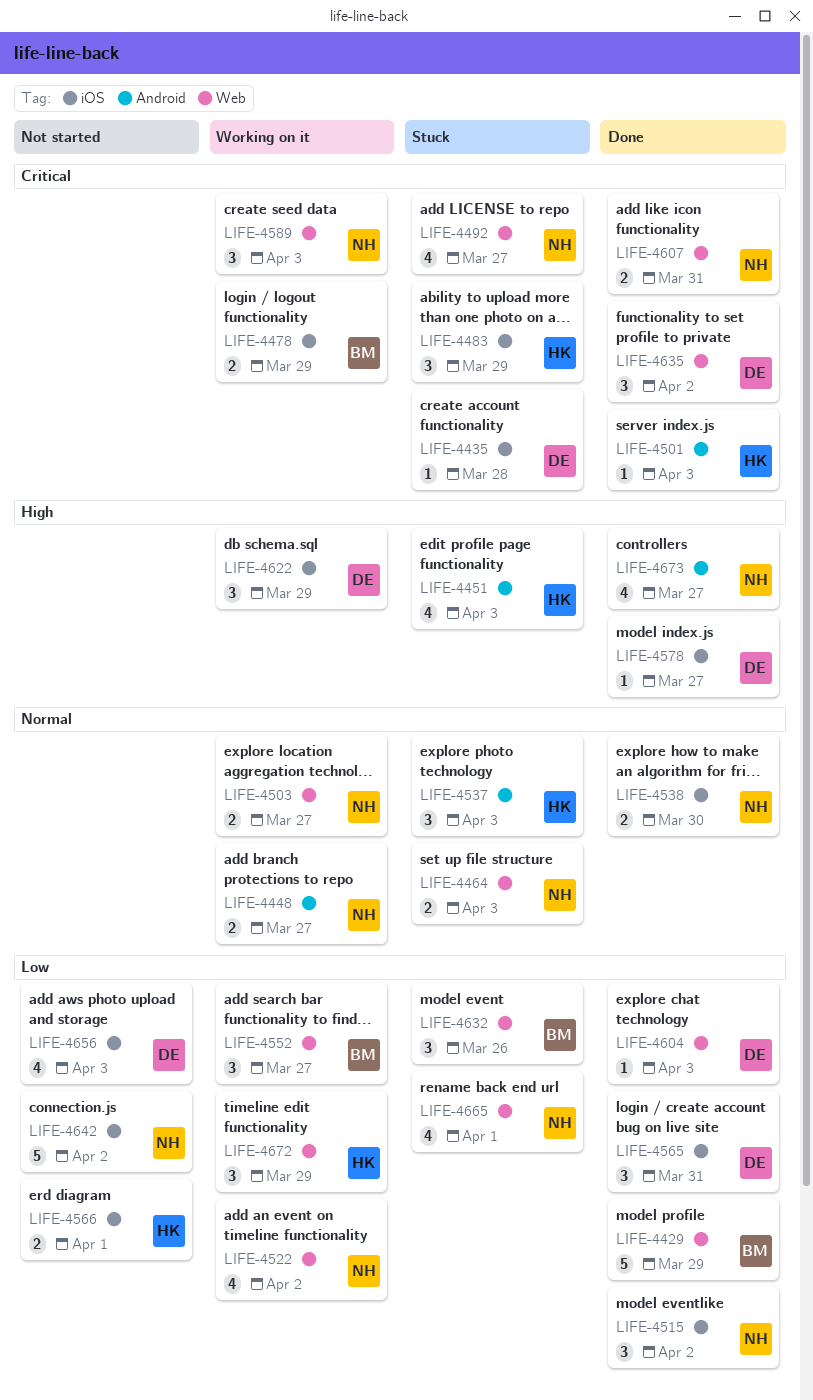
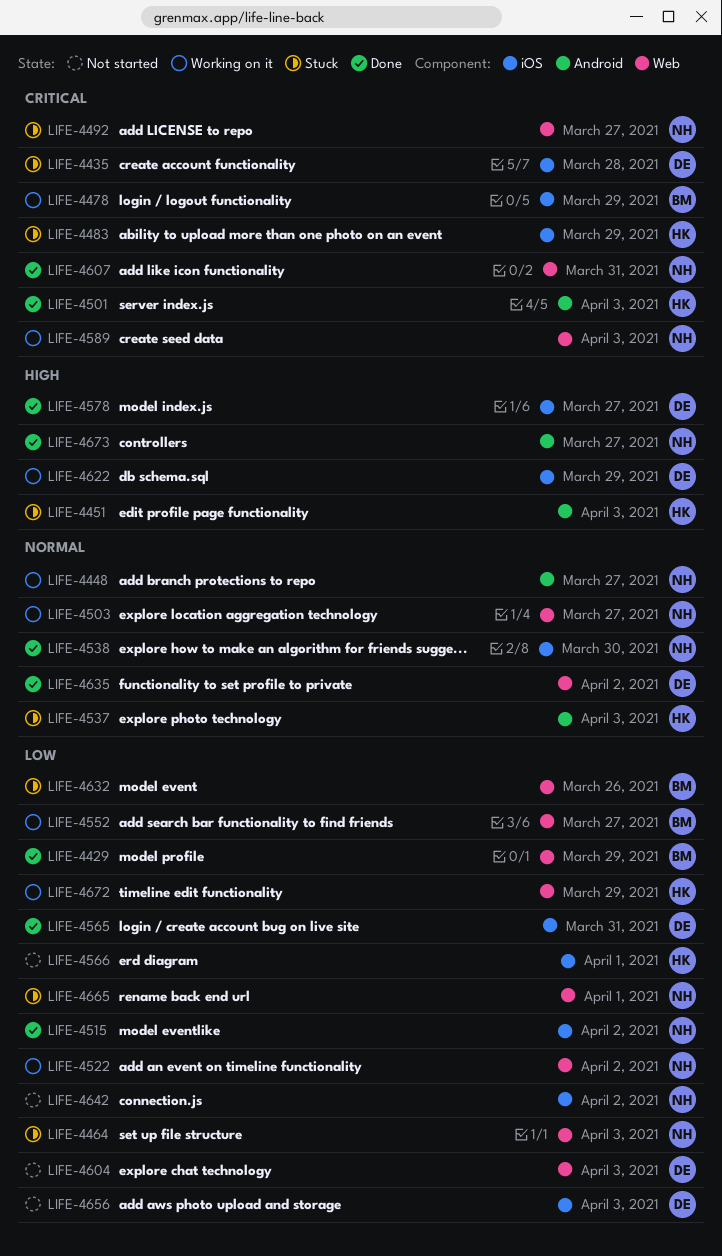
LIFE-4464, priority: Normal -> Low
LIFE-4604, status: Done -> Not started
LIFE-4635, priority: Critical -> Normal

